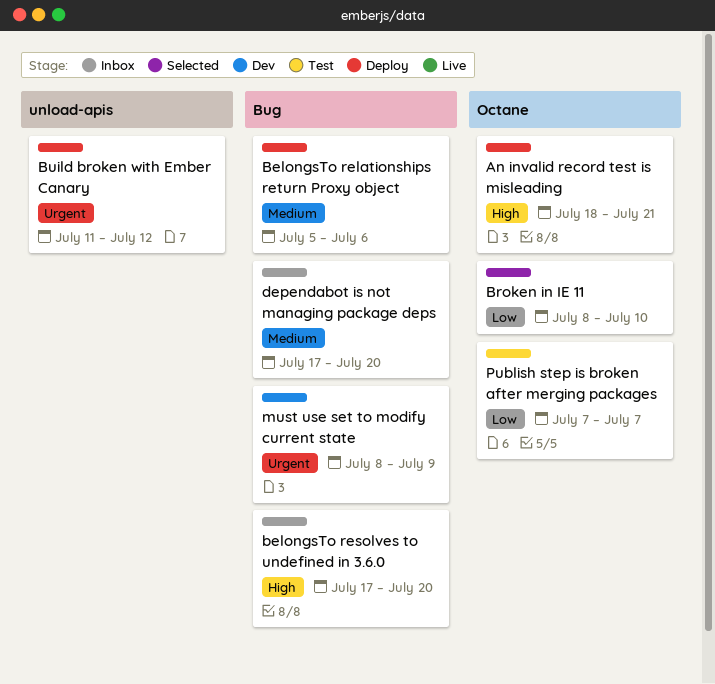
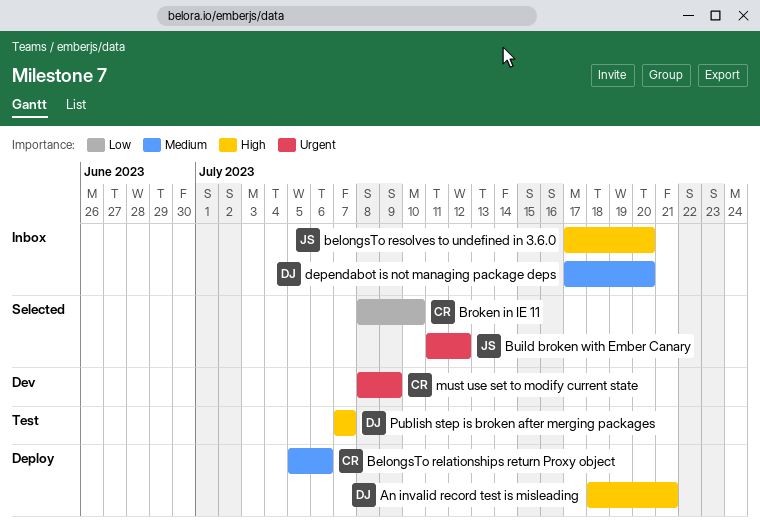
Build broken with Ember Canary, status: Deploy -> Selected
Publish step is broken after merging packages, priority: Low -> High

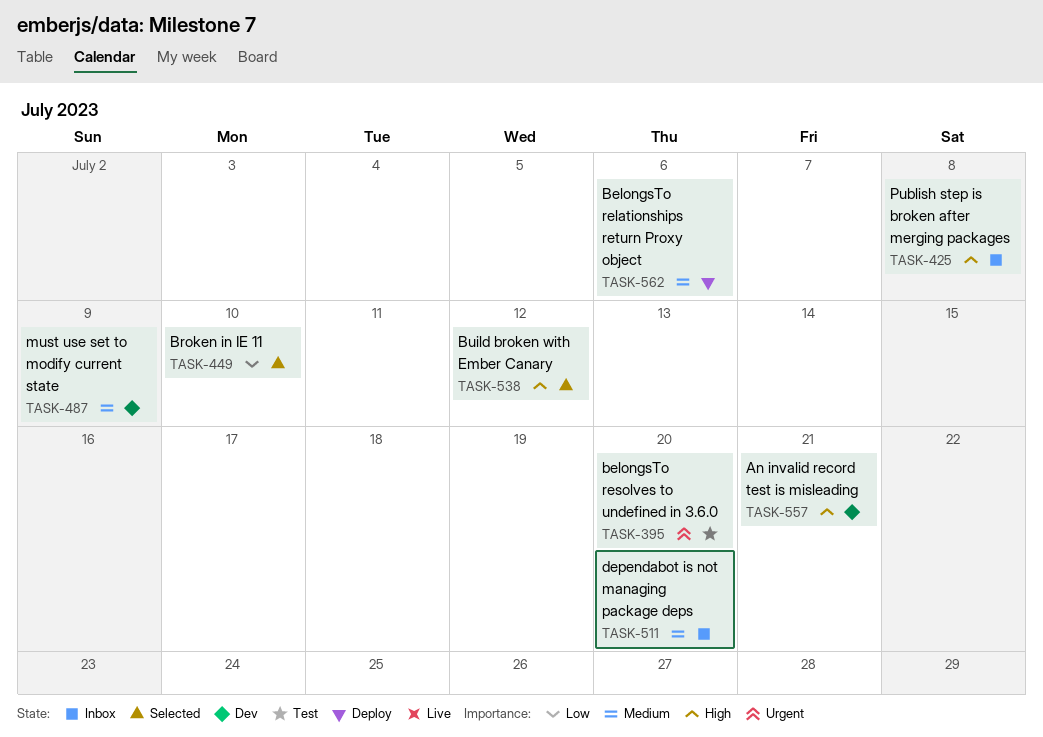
An invalid record test is misleading, status: Deploy -> Dev
belongsTo resolves to undefined in 3.6.0, status: Inbox -> Test
belongsTo resolves to undefined in 3.6.0, priority: High -> Urgent
Build broken with Ember Canary, priority: Urgent -> High
must use set to modify current state, priority: Urgent -> Medium
Publish step is broken after merging packages, status: Test -> Inbox
Publish step is broken after merging packages, due: Jul 7 -> Jul 8

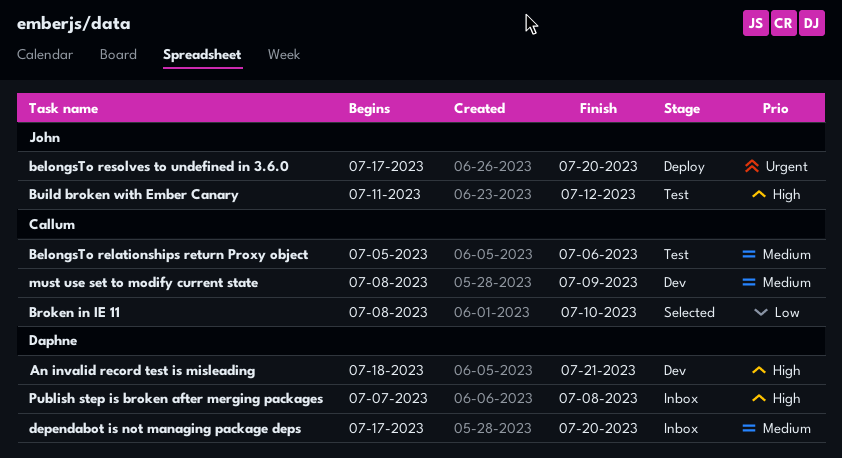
BelongsTo relationships return Proxy object, status: Deploy -> Test
belongsTo resolves to undefined in 3.6.0, status: Test -> Deploy
Build broken with Ember Canary, status: Selected -> Test

